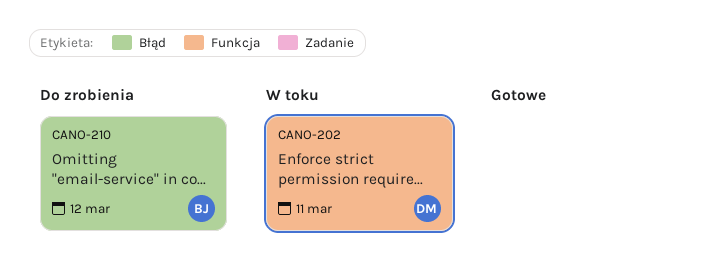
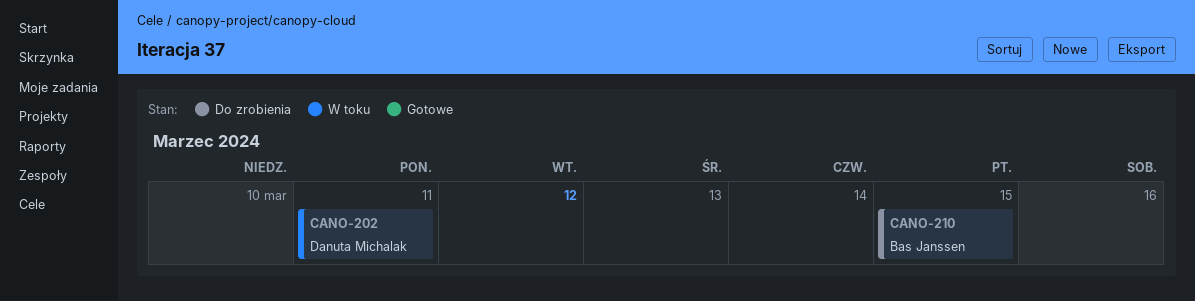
CANO-210, due: Mar 12 -> Mar 15

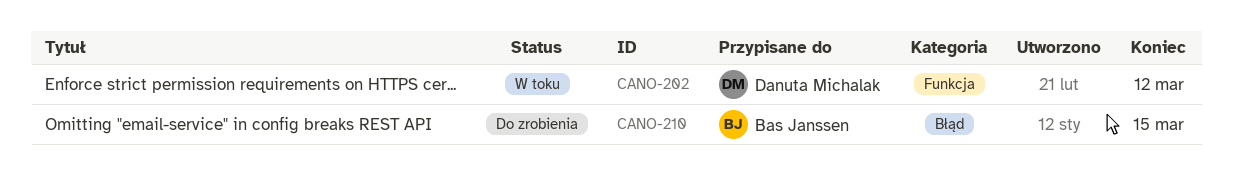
CANO-202, due: Mar 11 -> Mar 12

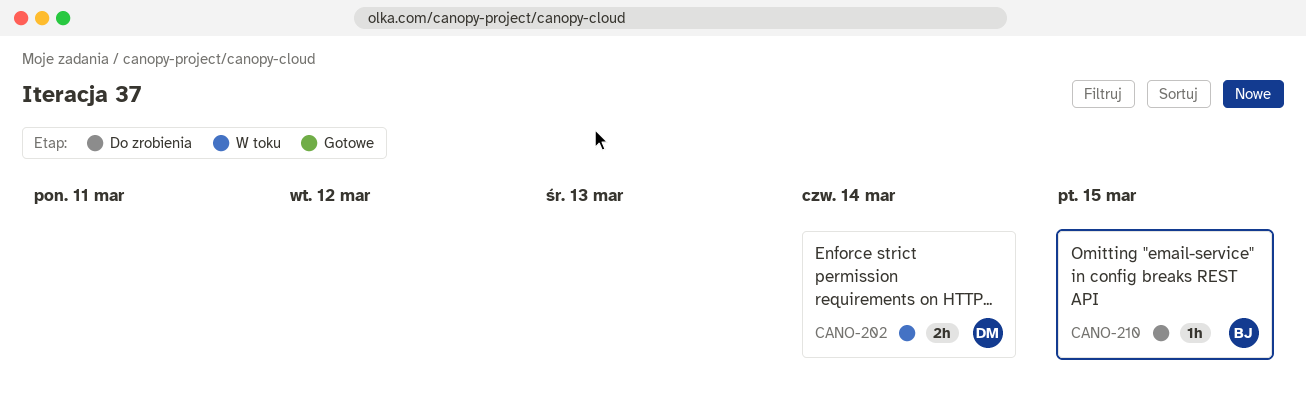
CANO-202, due: Mar 12 -> Mar 14

